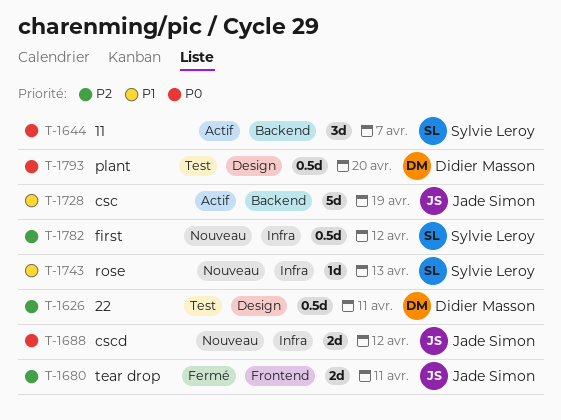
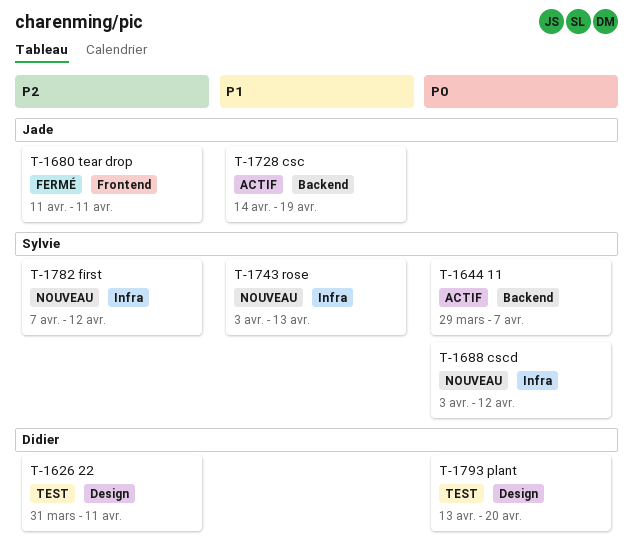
T-1688, owner: Jade Simon -> Sylvie Leroy

